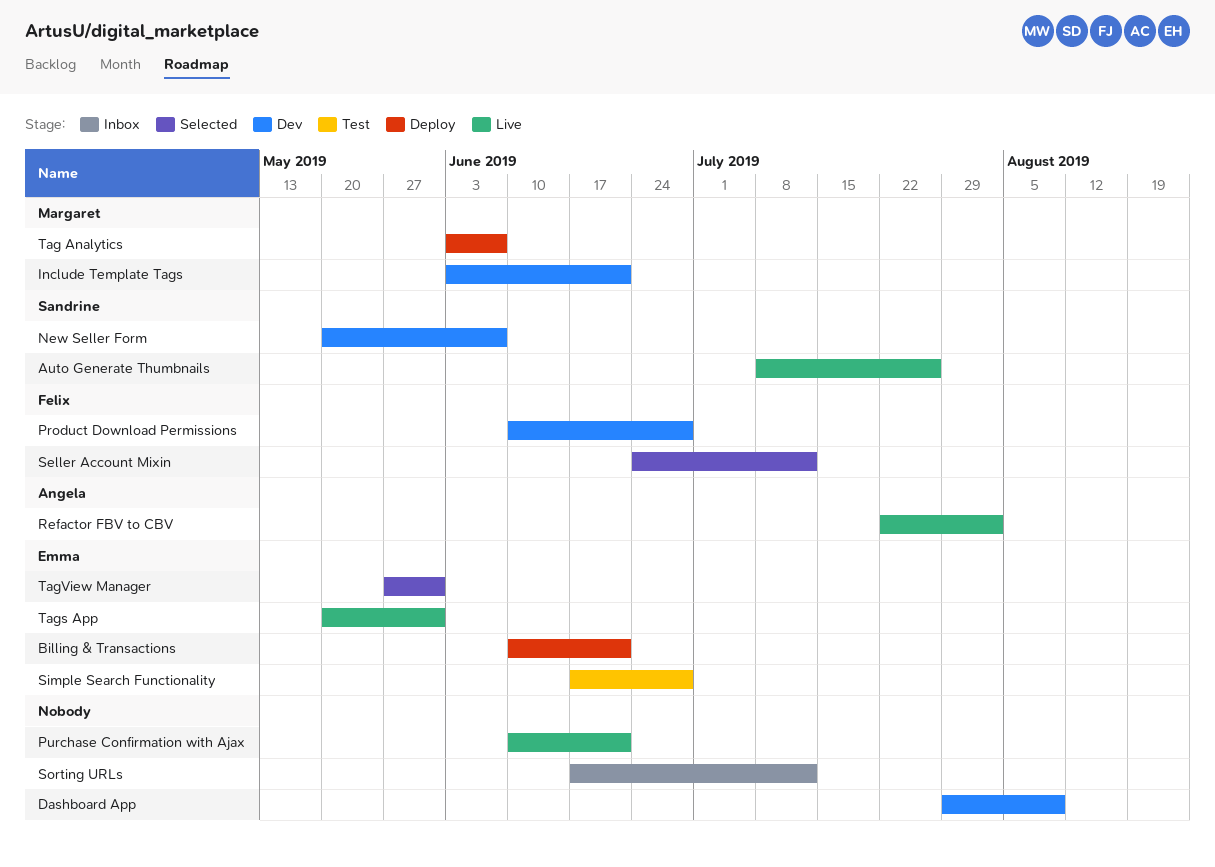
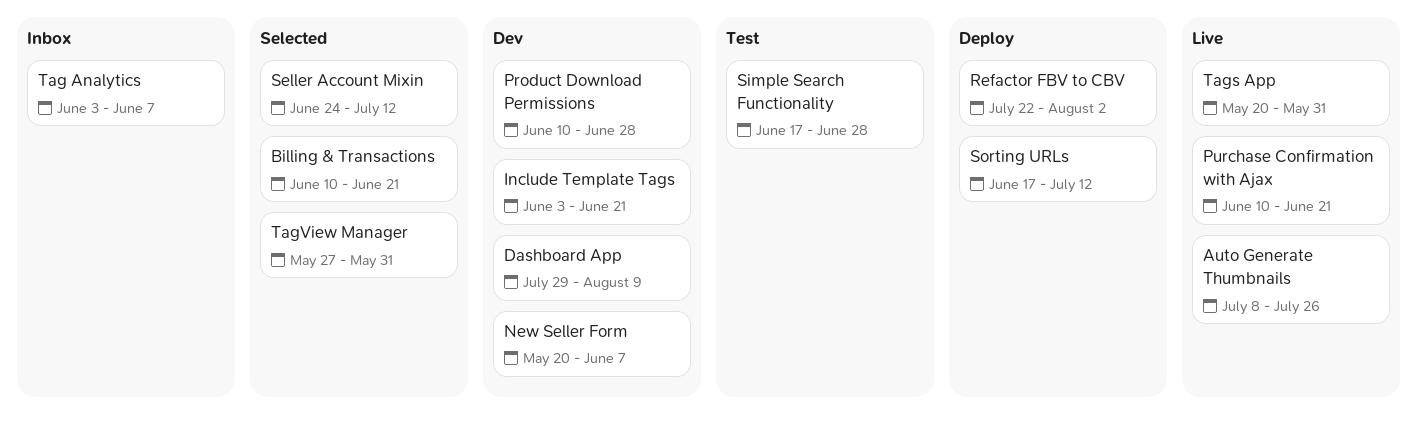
Billing & Transactions, status: Deploy -> Selected
Refactor FBV to CBV, status: Live -> Deploy
Sorting URLs, status: Inbox -> Deploy
Tag Analytics, status: Deploy -> Inbox

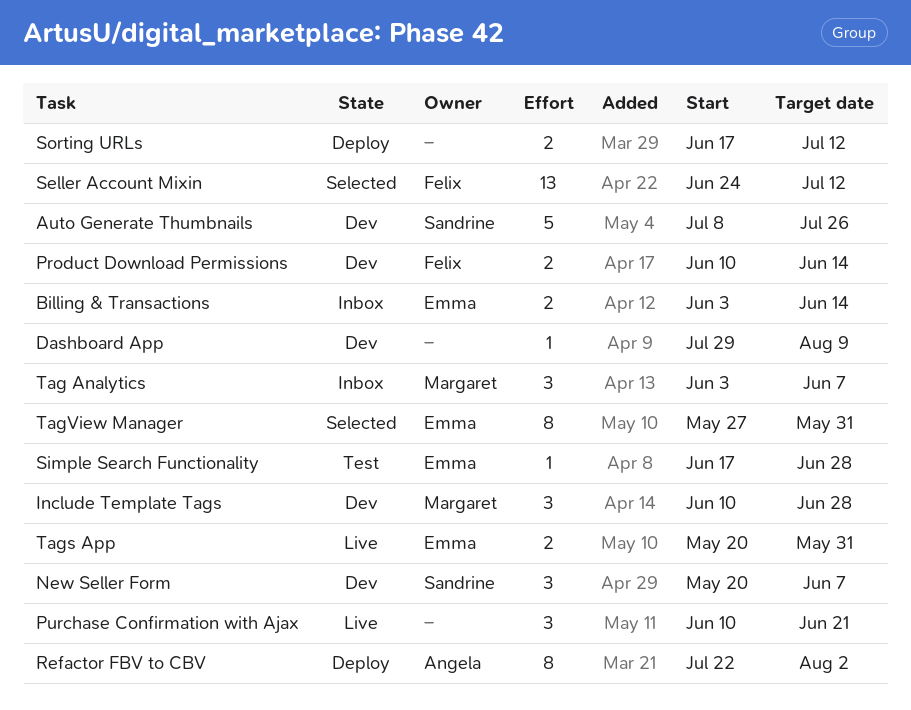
Auto Generate Thumbnails, status: Live -> Dev
Billing & Transactions, status: Selected -> Inbox
Billing & Transactions, start: Jun 10 -> Jun 3
Billing & Transactions, due: Jun 21 -> Jun 14
Include Template Tags, start: Jun 3 -> Jun 10
Include Template Tags, due: Jun 21 -> Jun 28
Product Download Permissions, due: Jun 28 -> Jun 14

